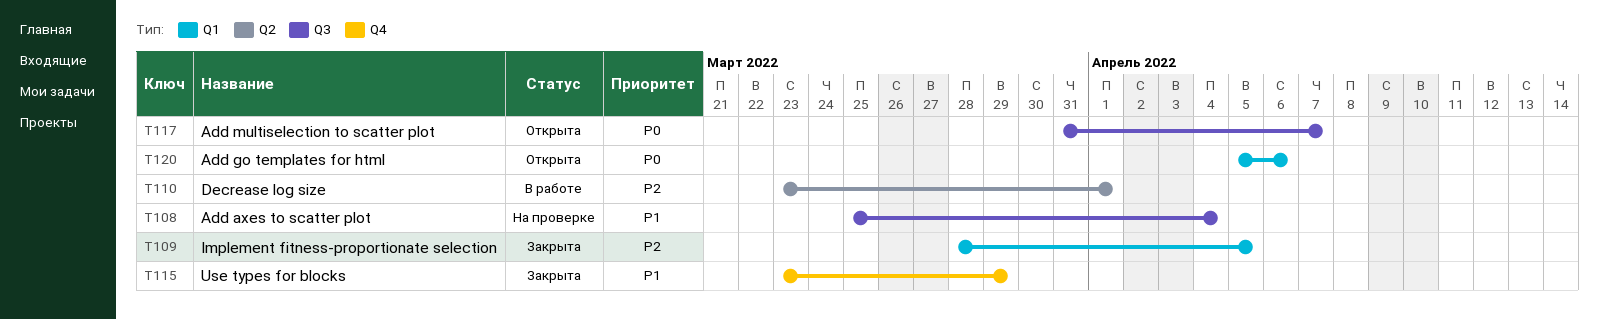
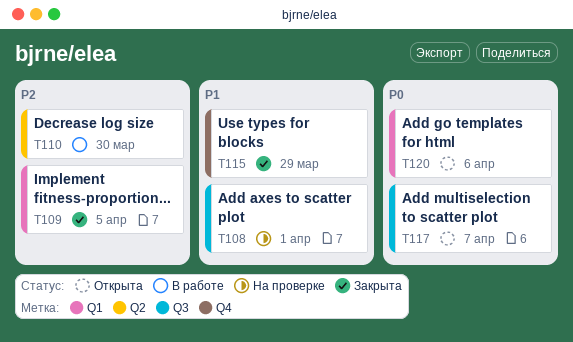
T108, due: Apr 4 -> Apr 1
T110, due: Apr 1 -> Mar 30

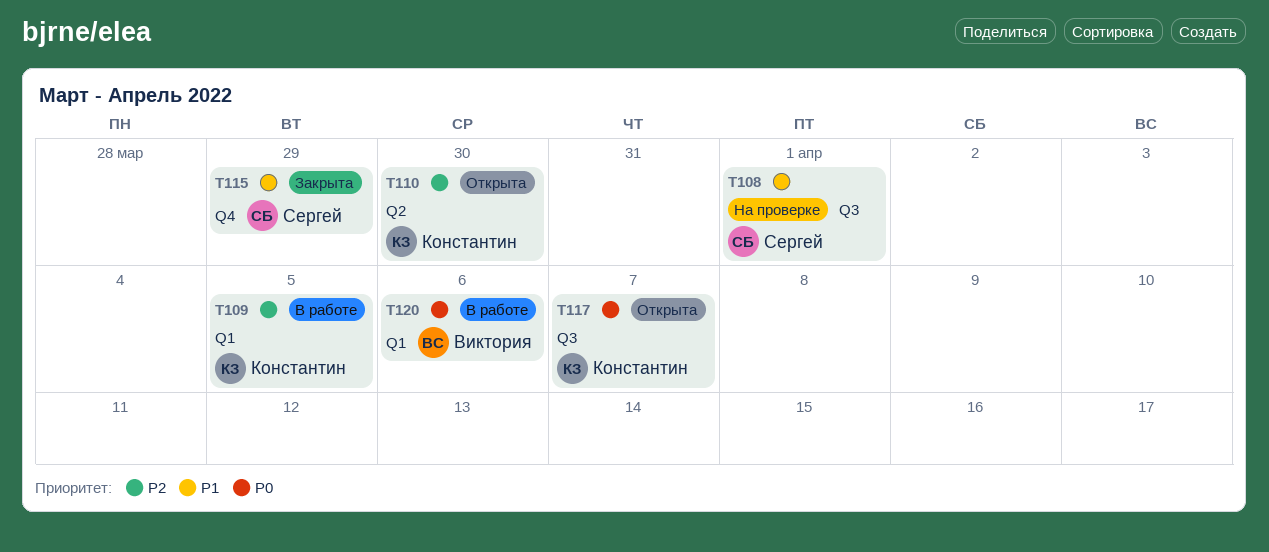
T109, status: Закрыта -> В работе
T110, status: В работе -> Открыта
T120, status: Открыта -> В работе

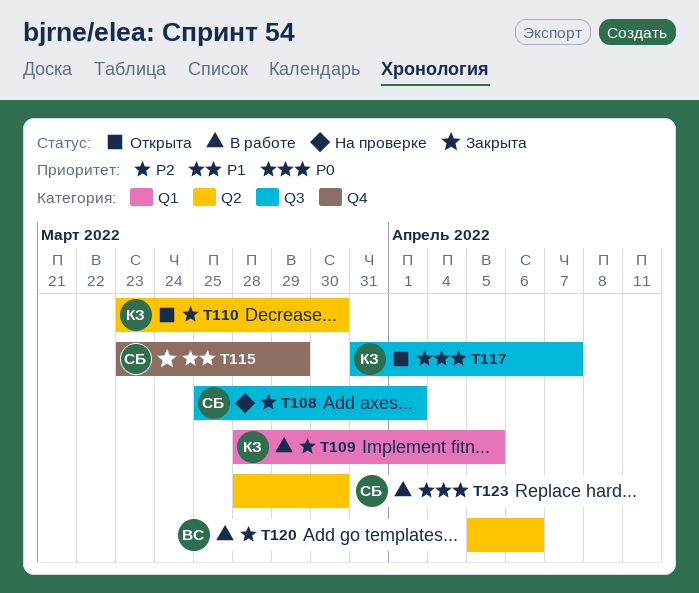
T108, priority: P1 -> P2
T120, priority: P0 -> P2
T120, label: Q1 -> Q2
T123: none -> present

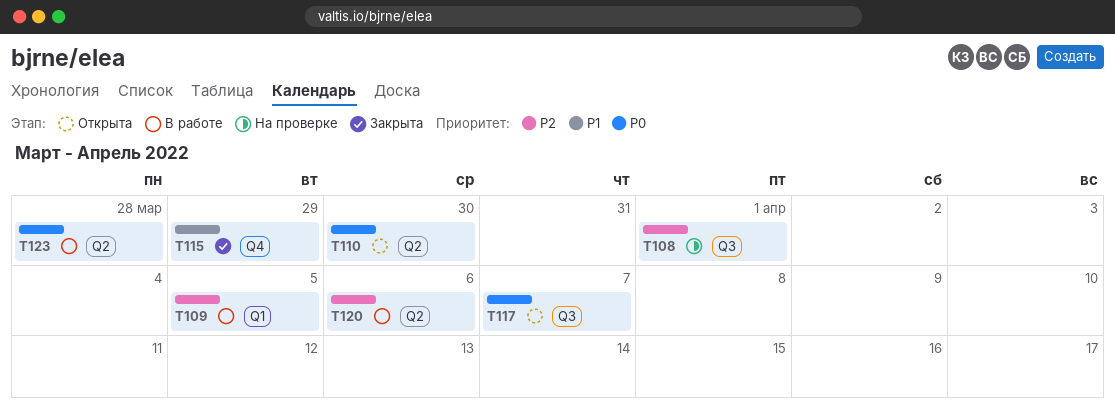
T110, priority: P2 -> P0
T123, due: Mar 30 -> Mar 28

